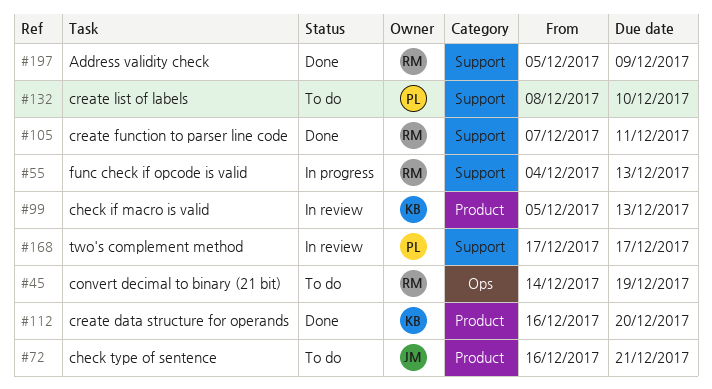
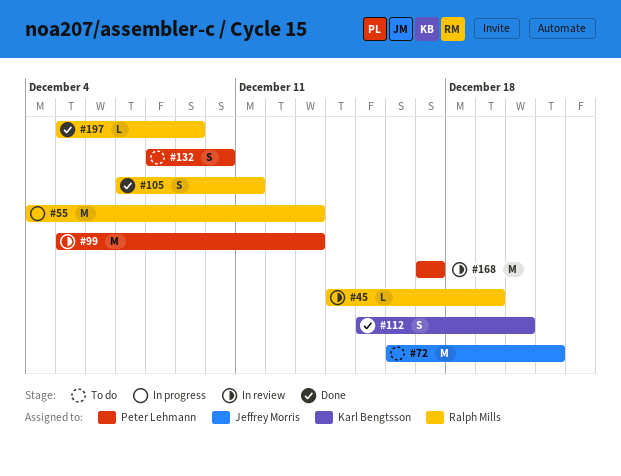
#45, status: To do -> In review
#99, owner: Karl Bengtsson -> Peter Lehmann
#112, start: Dec 16 -> Dec 15

